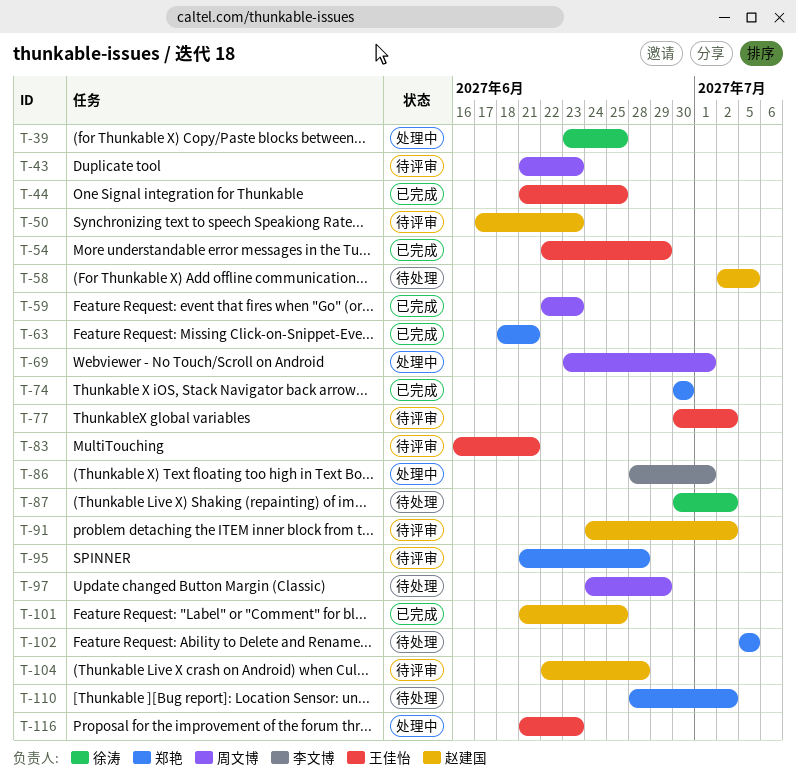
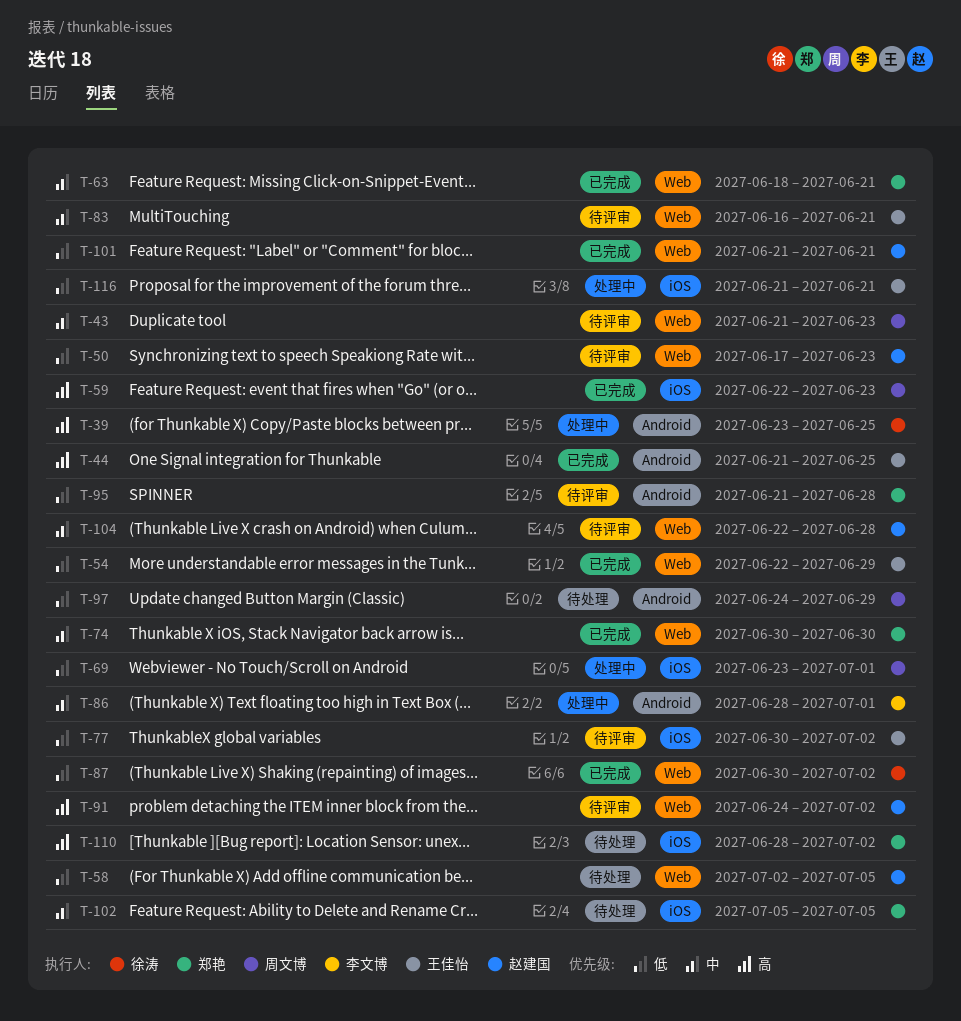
T-87, status: 待处理 -> 已完成
T-101, due: Jun 25 -> Jun 21
T-116, due: Jun 23 -> Jun 21

